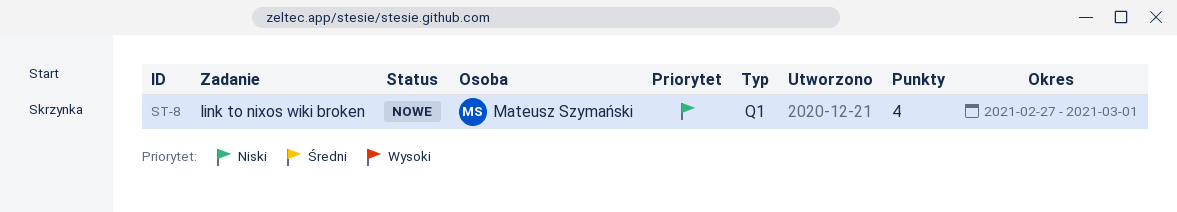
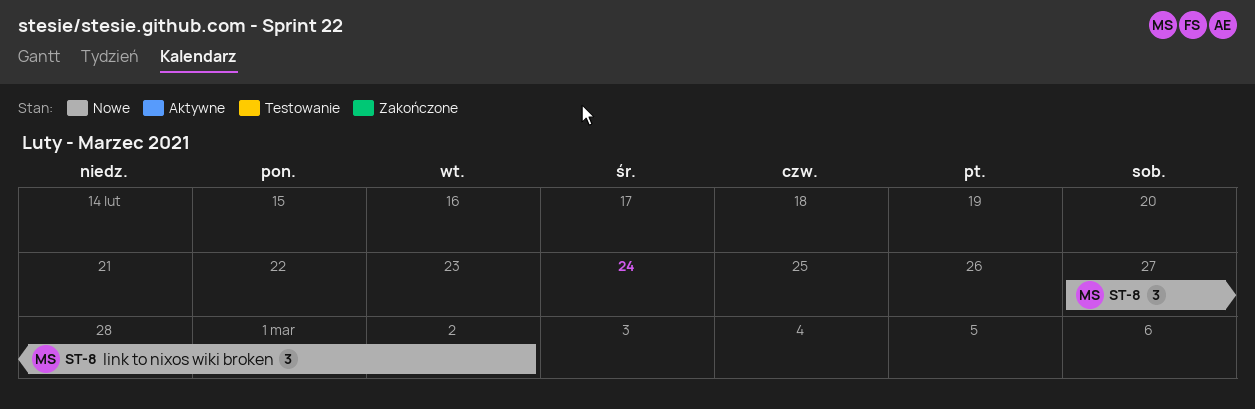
ST-8, estimate: 4 -> 3
ST-8, due: Mar 1 -> Mar 2

